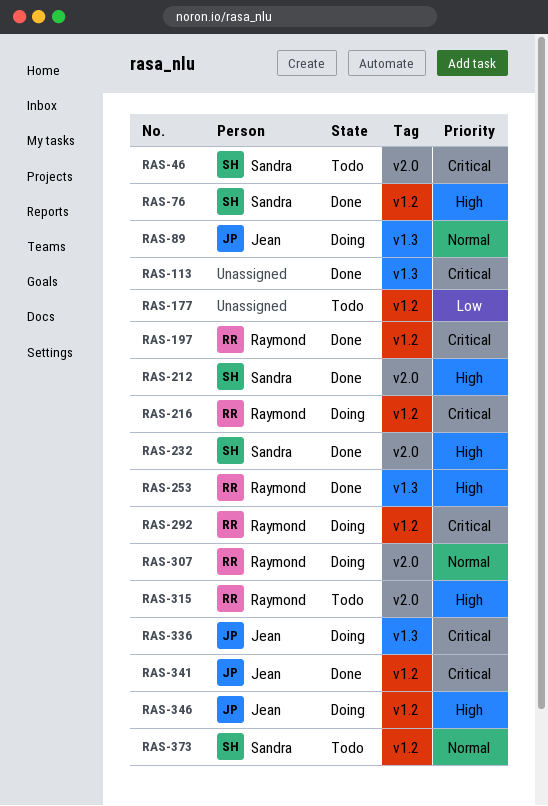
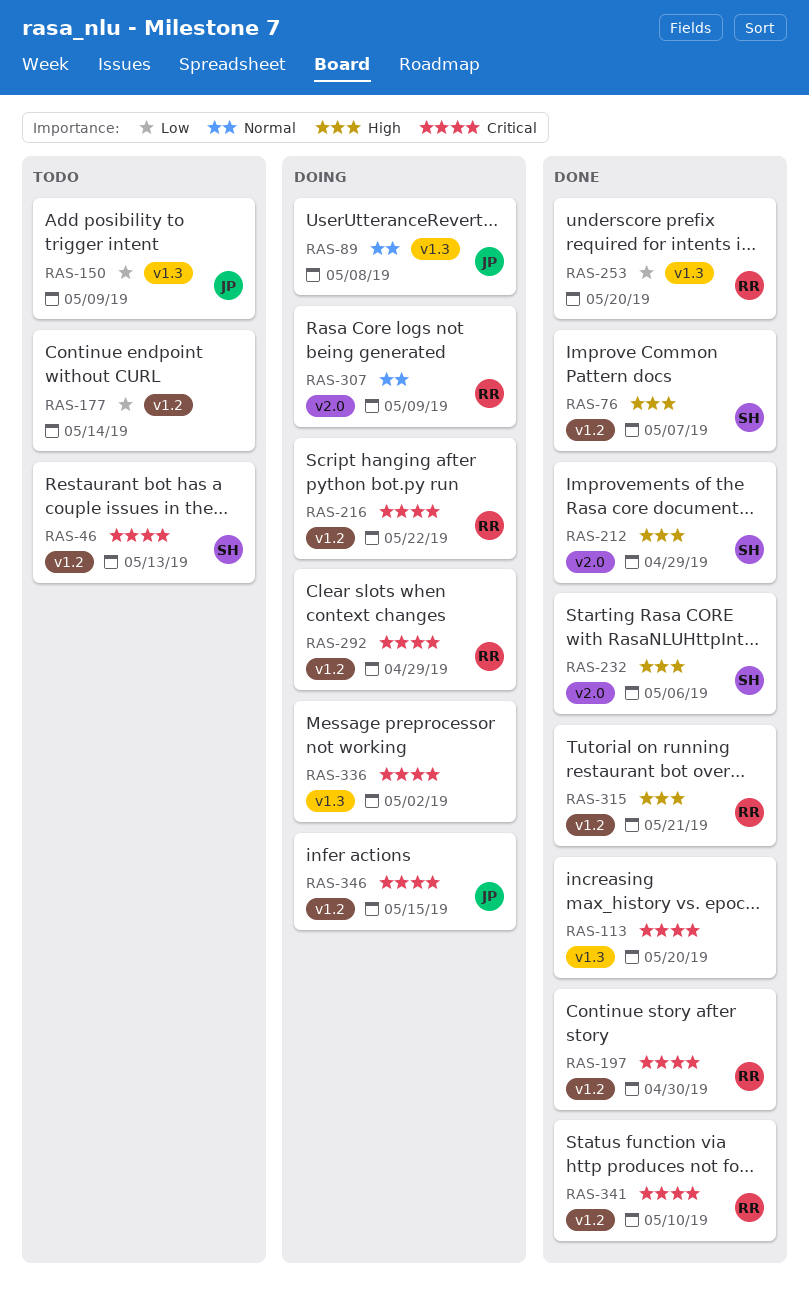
RAS-46, label: v2.0 -> v1.2
RAS-150: none -> present
RAS-253, priority: High -> Low
RAS-315, status: Todo -> Done
RAS-315, label: v2.0 -> v1.2
RAS-336, owner: Jean -> none
RAS-341, owner: Jean -> Raymond
RAS-346, priority: High -> Critical
RAS-373: present -> none

